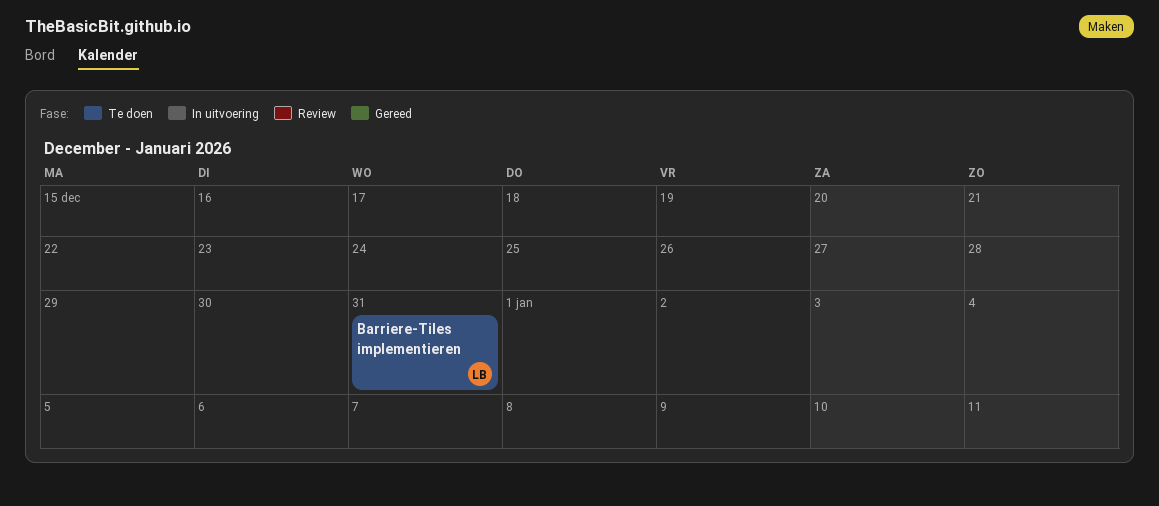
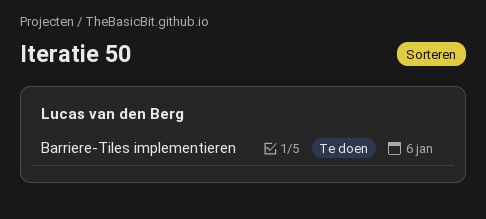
Barriere-Tiles implementieren, due: Dec 31 -> Jan 6

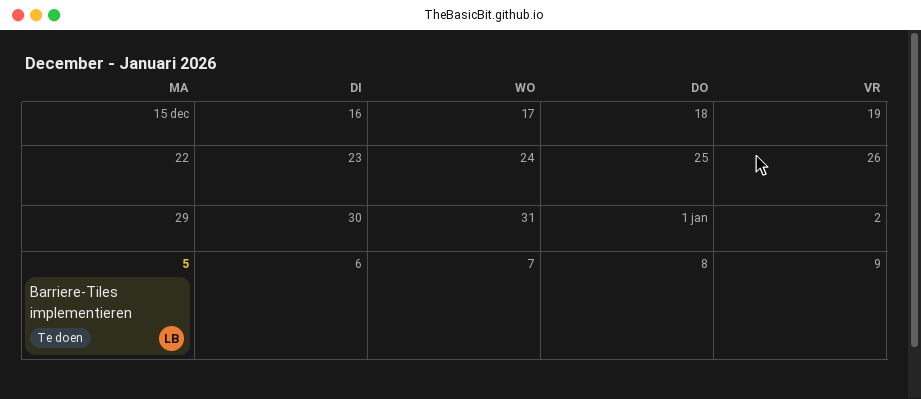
Barriere-Tiles implementieren, due: Jan 6 -> Jan 5

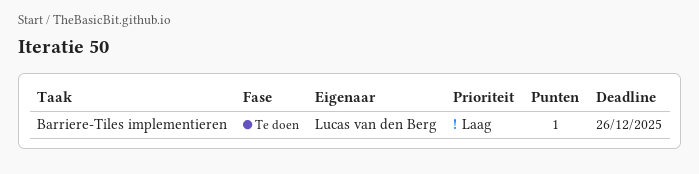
Barriere-Tiles implementieren, due: Jan 5 -> Dec 26

